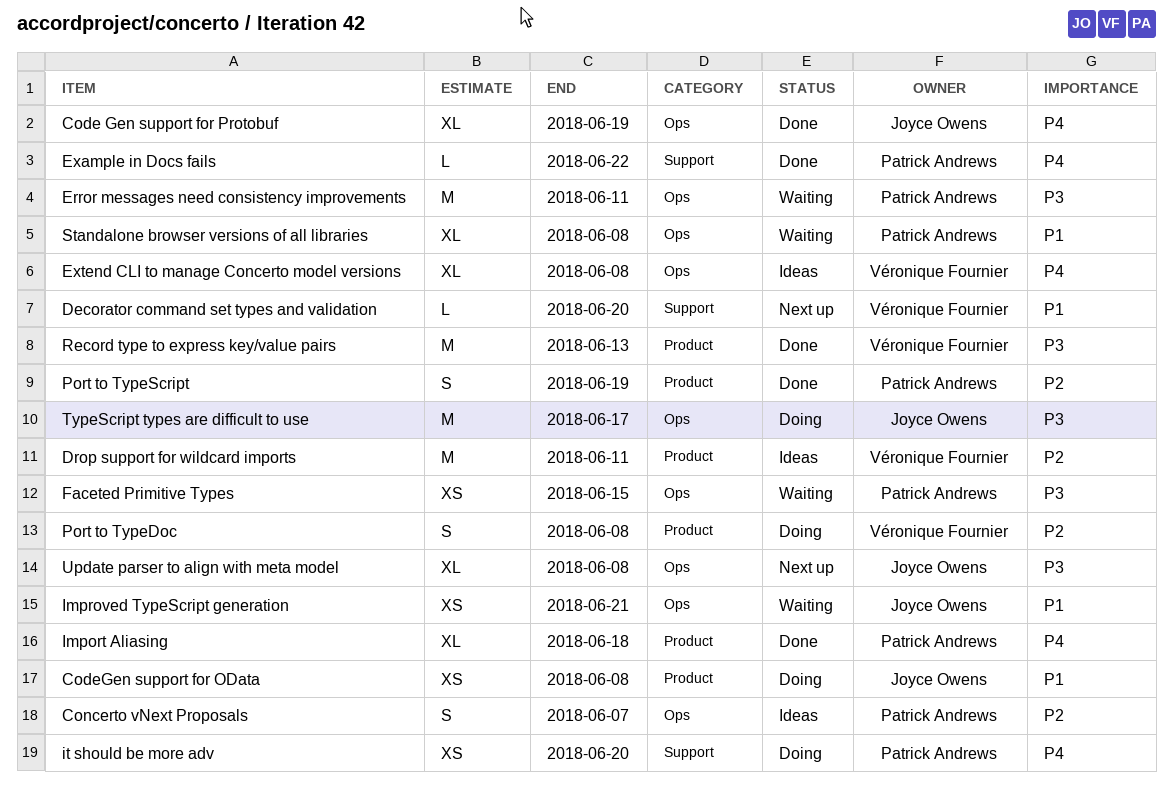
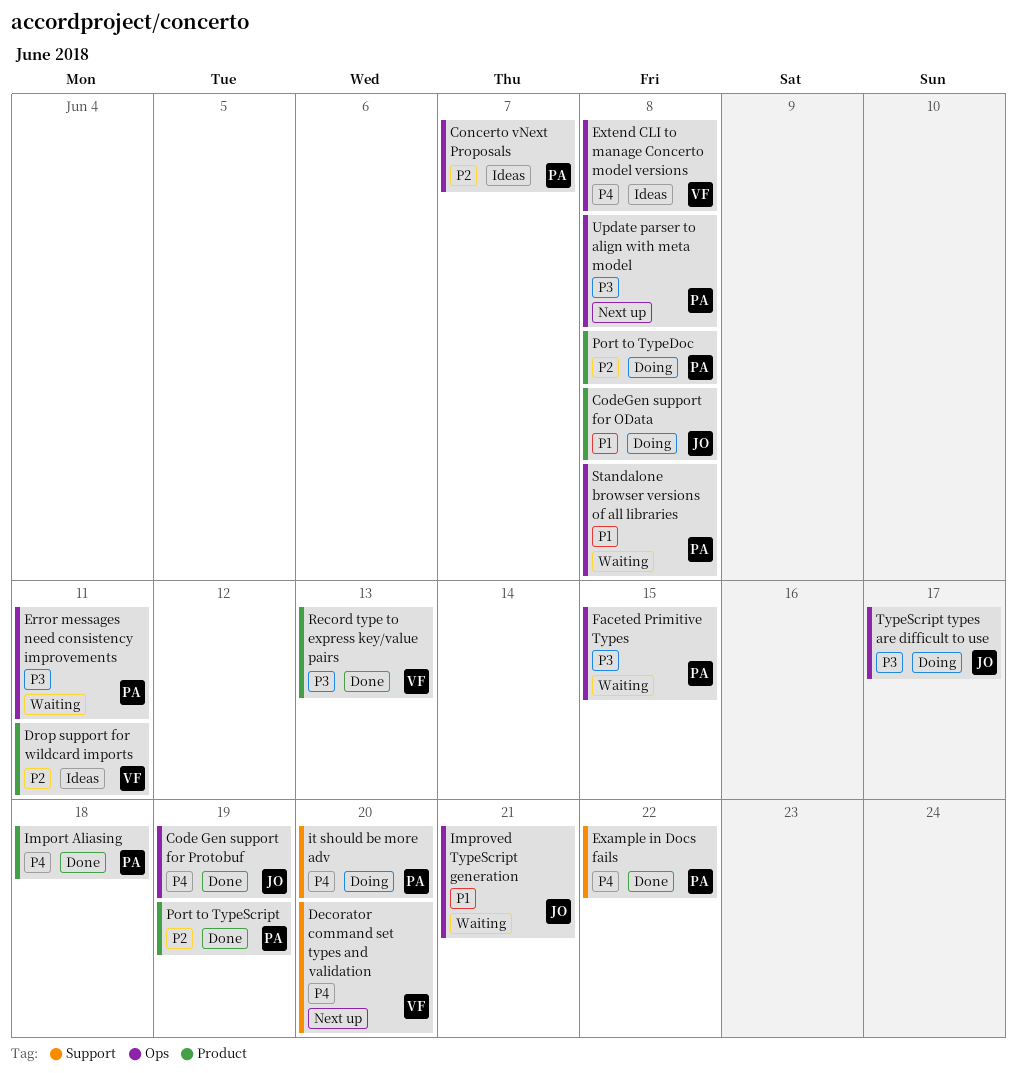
Decorator command set types and validation, priority: P1 -> P4
Port to TypeDoc, owner: Véronique Fournier -> Patrick Andrews
Update parser to align with meta model, owner: Joyce Owens -> Patrick Andrews

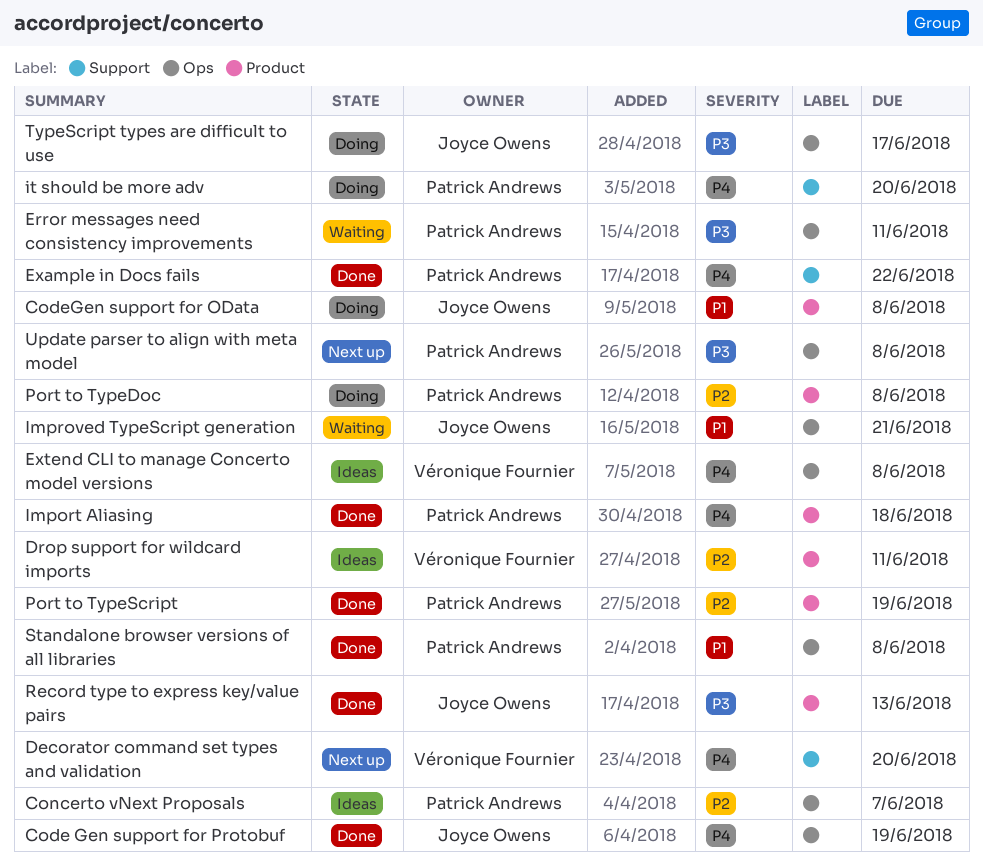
Faceted Primitive Types: present -> none
Record type to express key/value pairs, owner: Véronique Fournier -> Joyce Owens
Standalone browser versions of all libraries, status: Waiting -> Done

